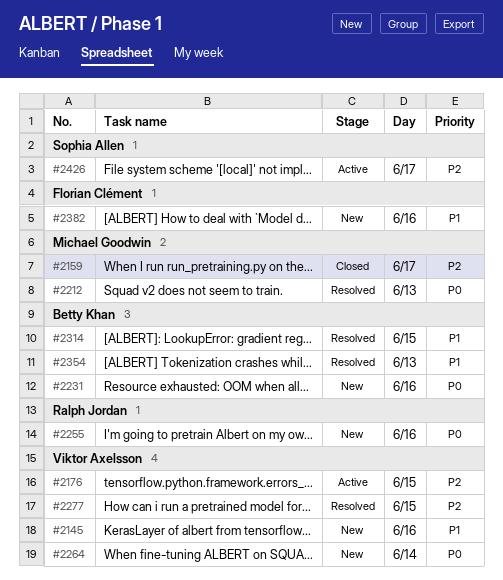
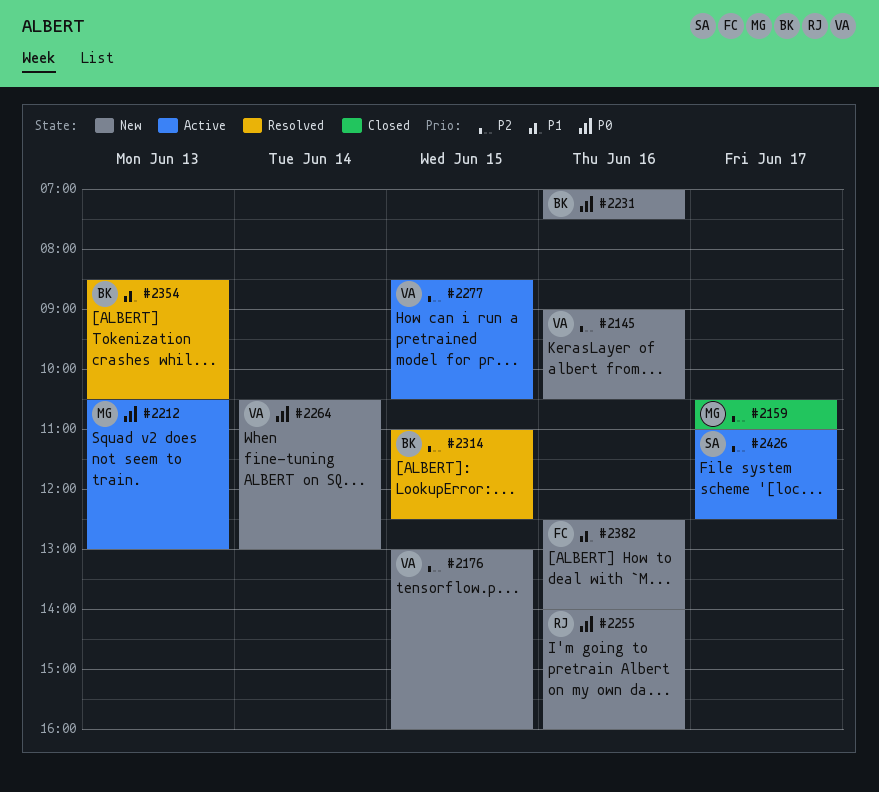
#2145, priority: P1 -> P2
#2176, status: Active -> New
#2212, status: Resolved -> Active
#2277, status: Resolved -> Active
#2314, priority: P1 -> P2

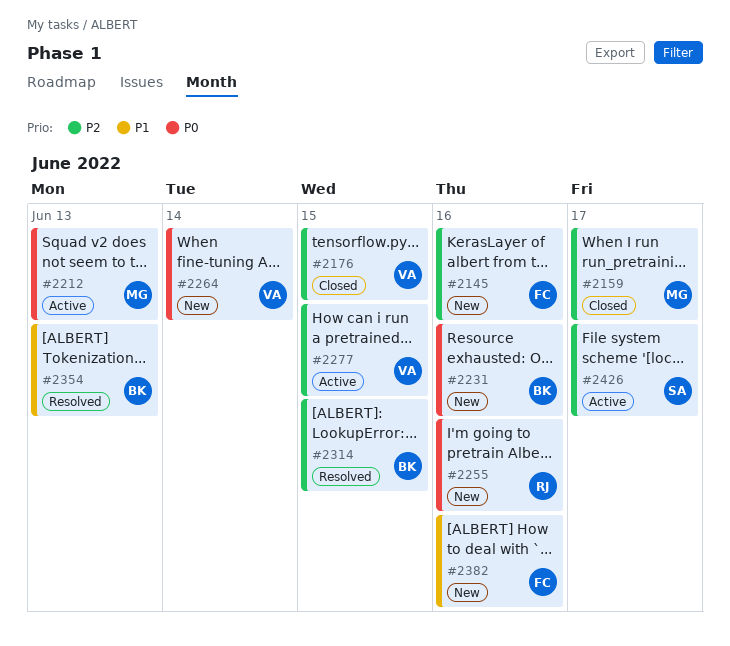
#2145, owner: VA -> FC
#2176, status: New -> Closed

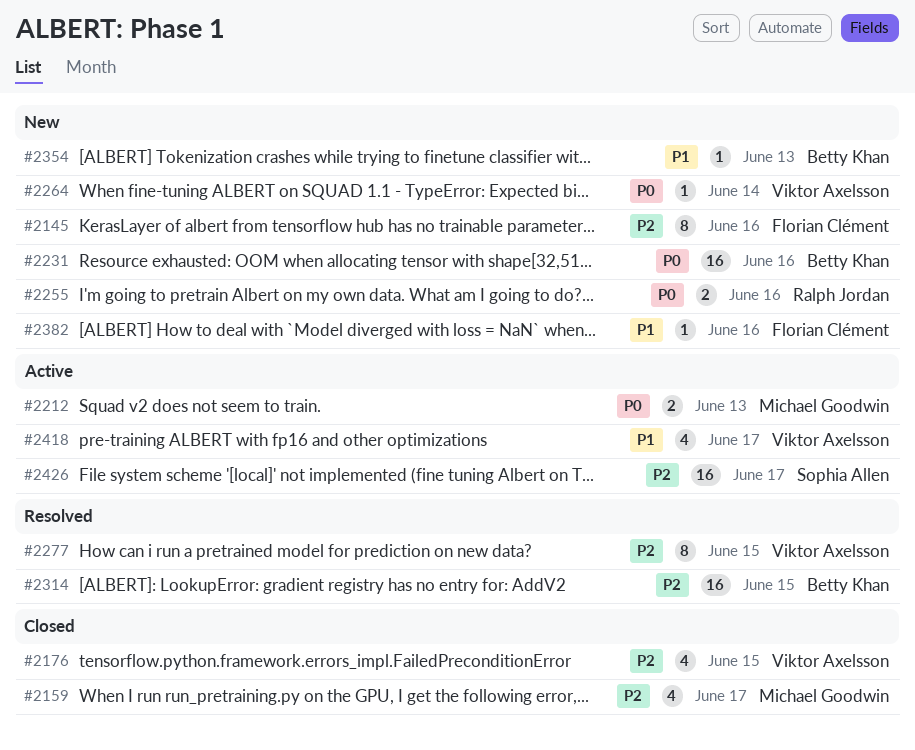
#2277, status: Active -> Resolved
#2354, status: Resolved -> New
#2418: none -> present

